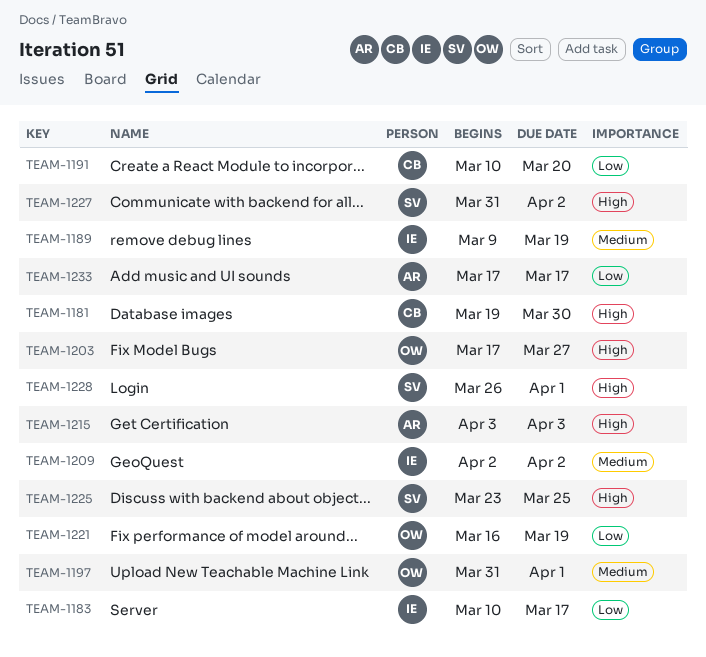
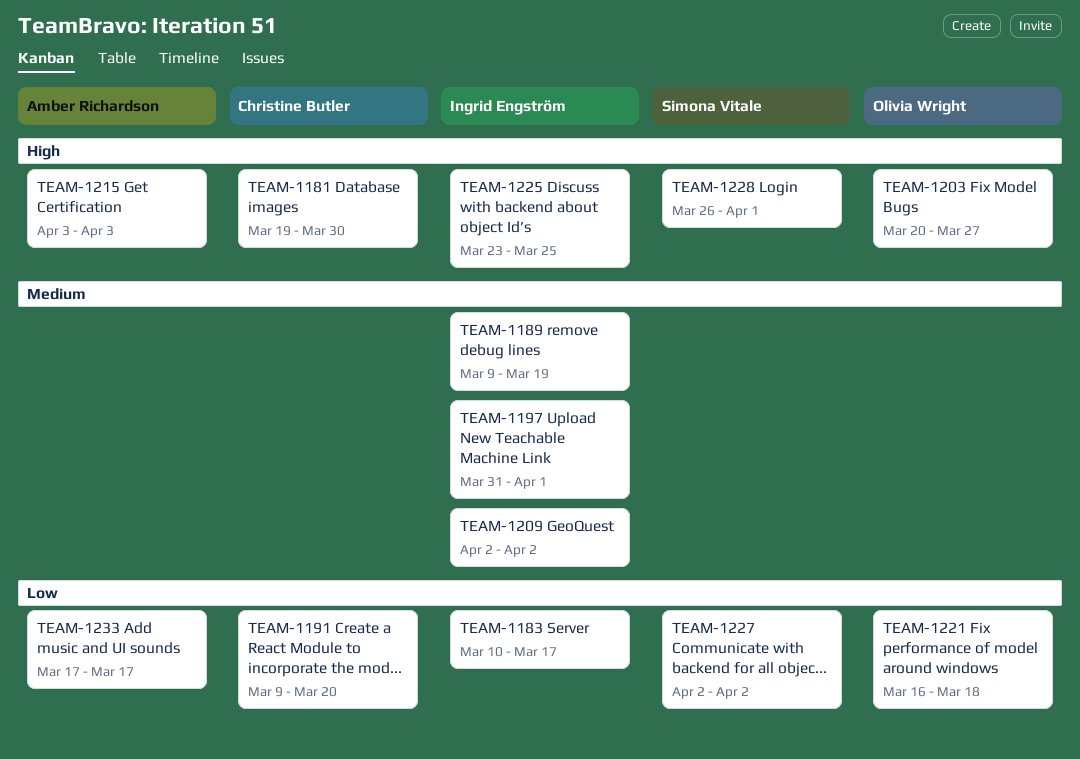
TEAM-1191, start: Mar 10 -> Mar 9
TEAM-1197, owner: Olivia Wright -> Ingrid Engström
TEAM-1203, start: Mar 17 -> Mar 20
TEAM-1221, due: Mar 19 -> Mar 18
TEAM-1225, owner: Simona Vitale -> Ingrid Engström
TEAM-1227, priority: High -> Low
TEAM-1227, start: Mar 31 -> Apr 2

